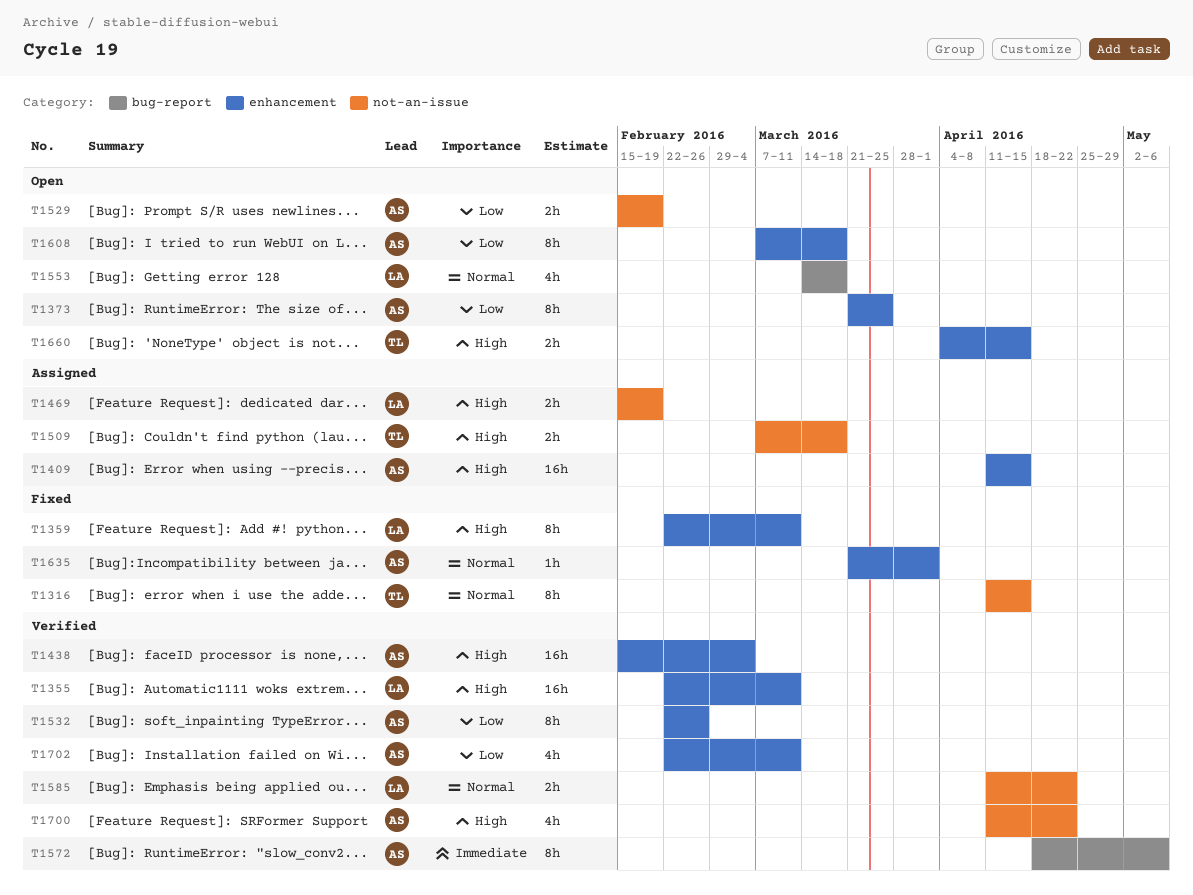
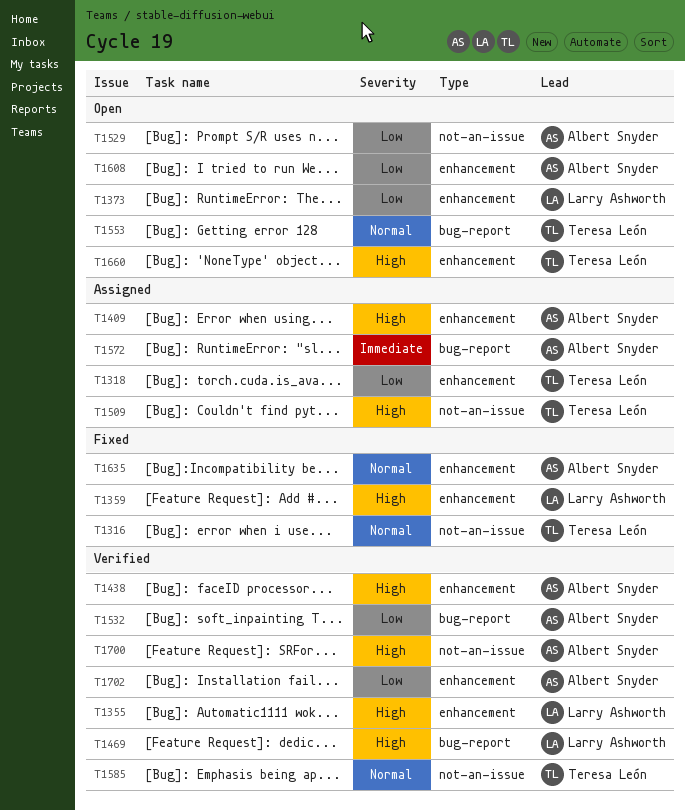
T1318: none -> present
T1373, owner: Albert Snyder -> Larry Ashworth
T1469, status: Assigned -> Verified
T1469, label: not-an-issue -> bug-report
T1532, label: enhancement -> bug-report
T1553, owner: Larry Ashworth -> Teresa León
T1572, status: Verified -> Assigned
T1585, owner: Larry Ashworth -> Teresa León

